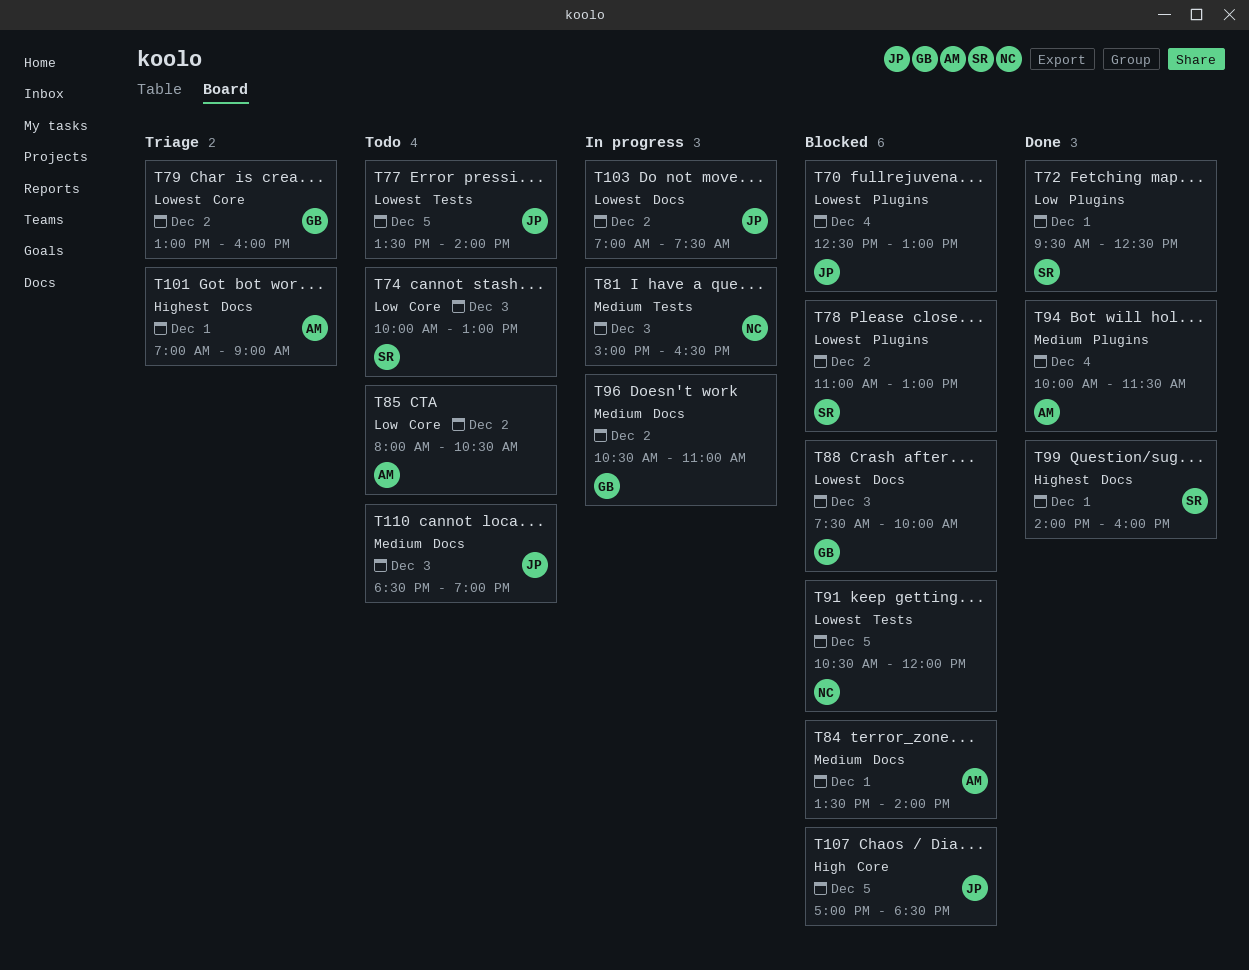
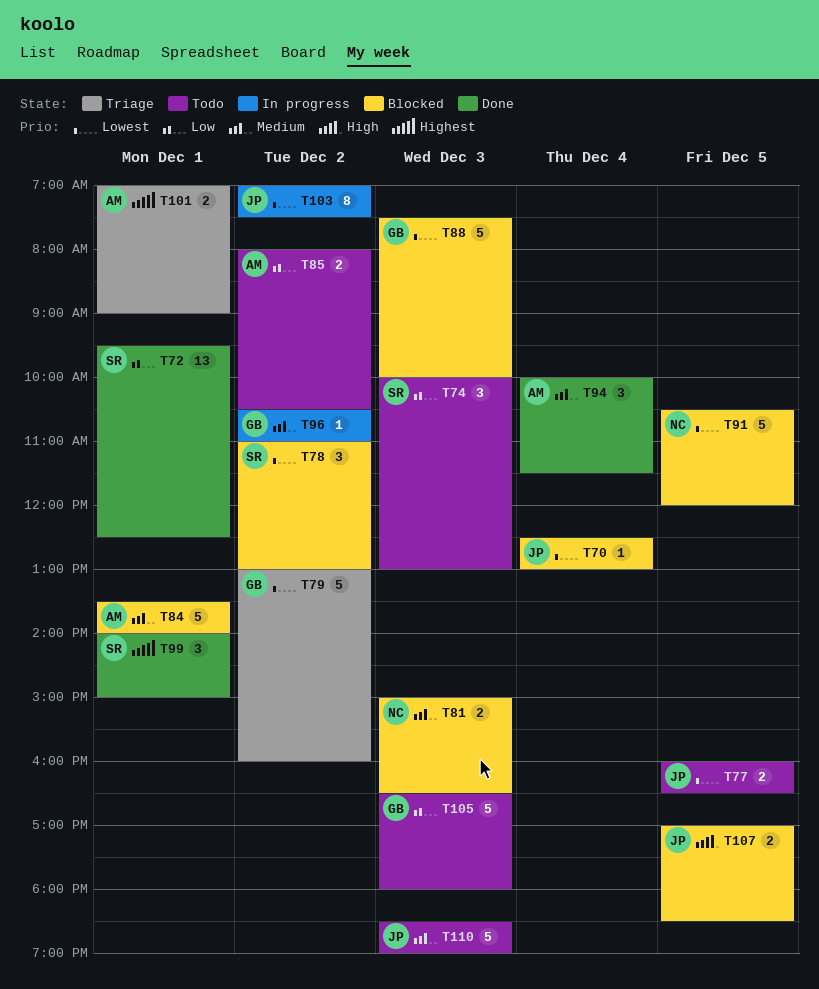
T77, begins: 13:30 -> 16:00
T77, ends: 14:00 -> 16:30
T81, status: In progress -> Blocked
T99, ends: 16:00 -> 15:00
T105: none -> present

